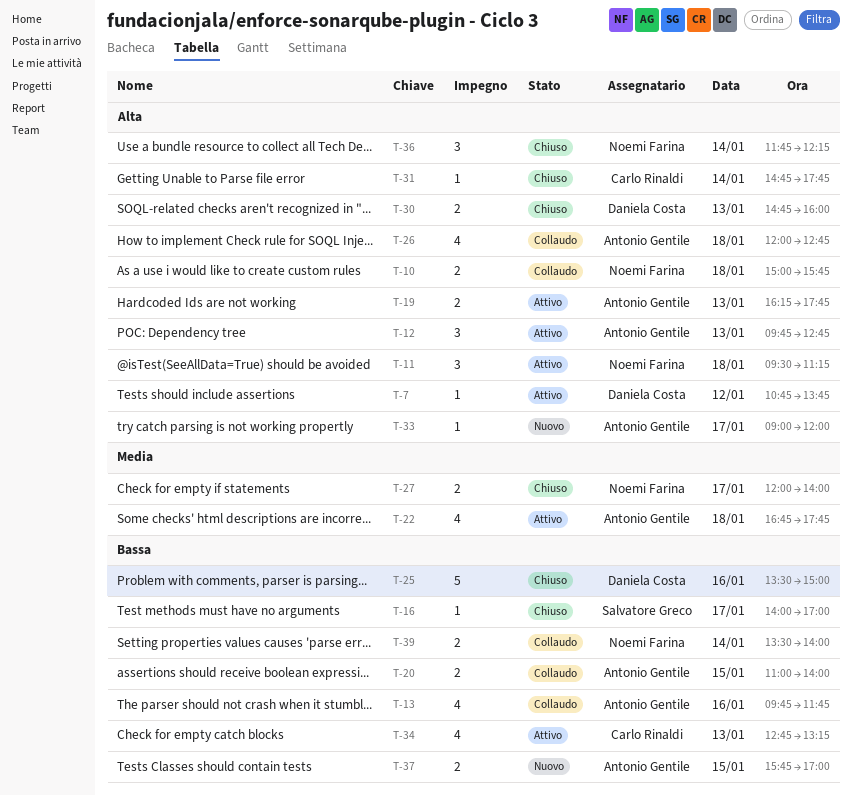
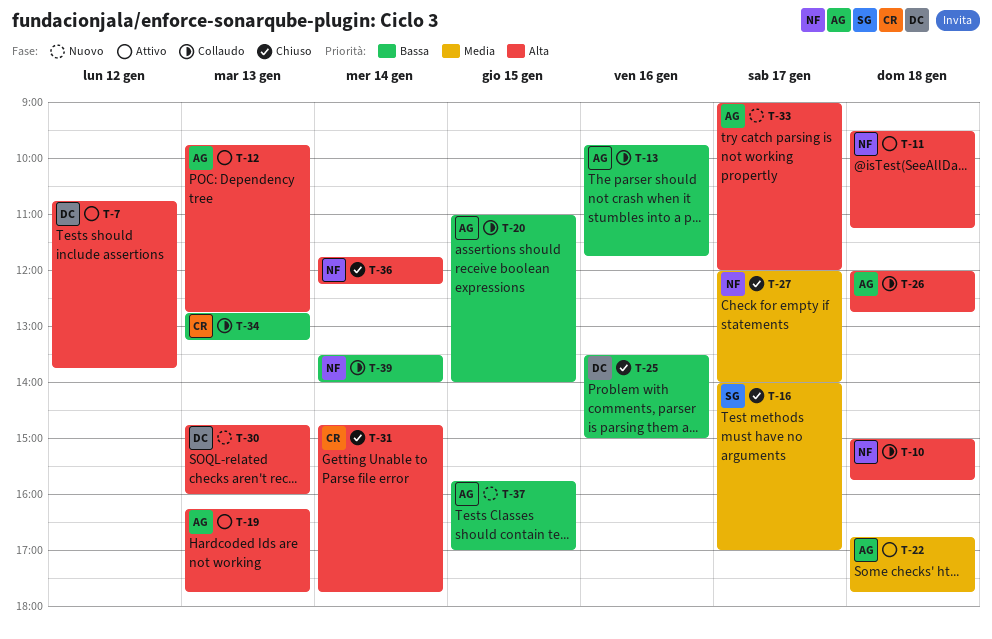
T-16, priority: Bassa -> Media
T-30, status: Chiuso -> Nuovo
T-34, status: Attivo -> Collaudo

